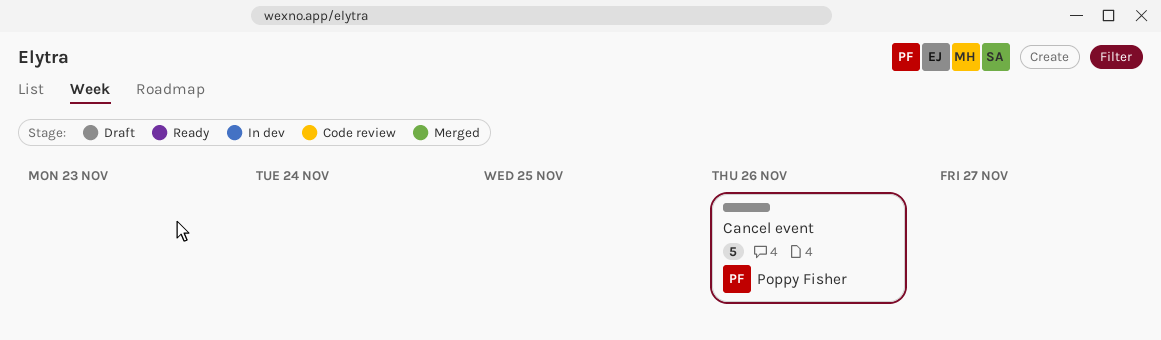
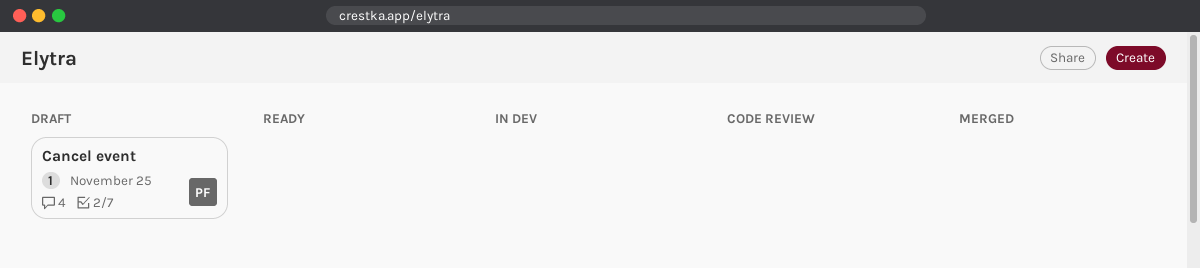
Cancel event, estimate: 5 -> 1
Cancel event, due: Nov 26 -> Nov 25

